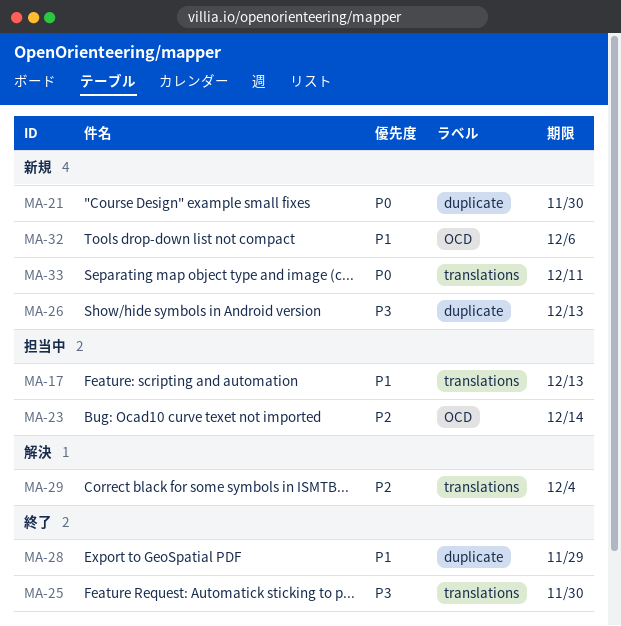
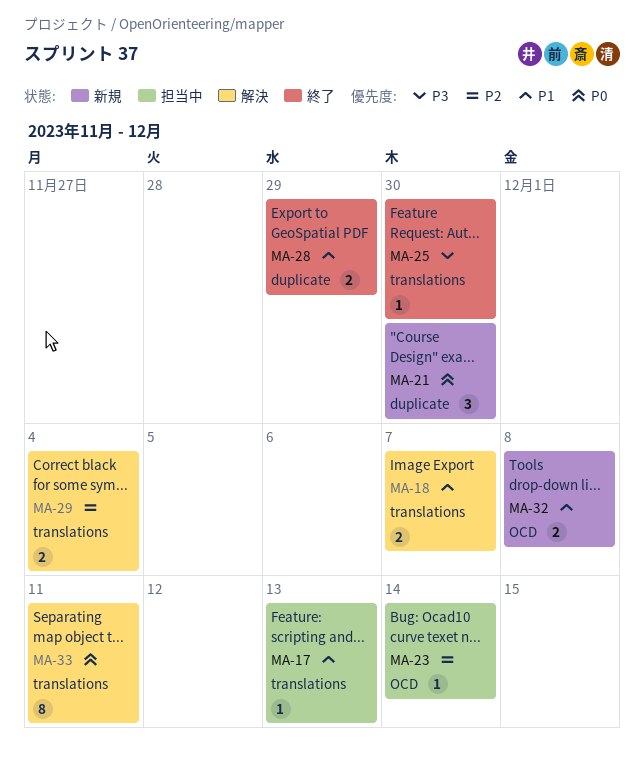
MA-18: none -> present
MA-26: present -> none
MA-32, due: Dec 6 -> Dec 8
MA-33, status: 新規 -> 解決

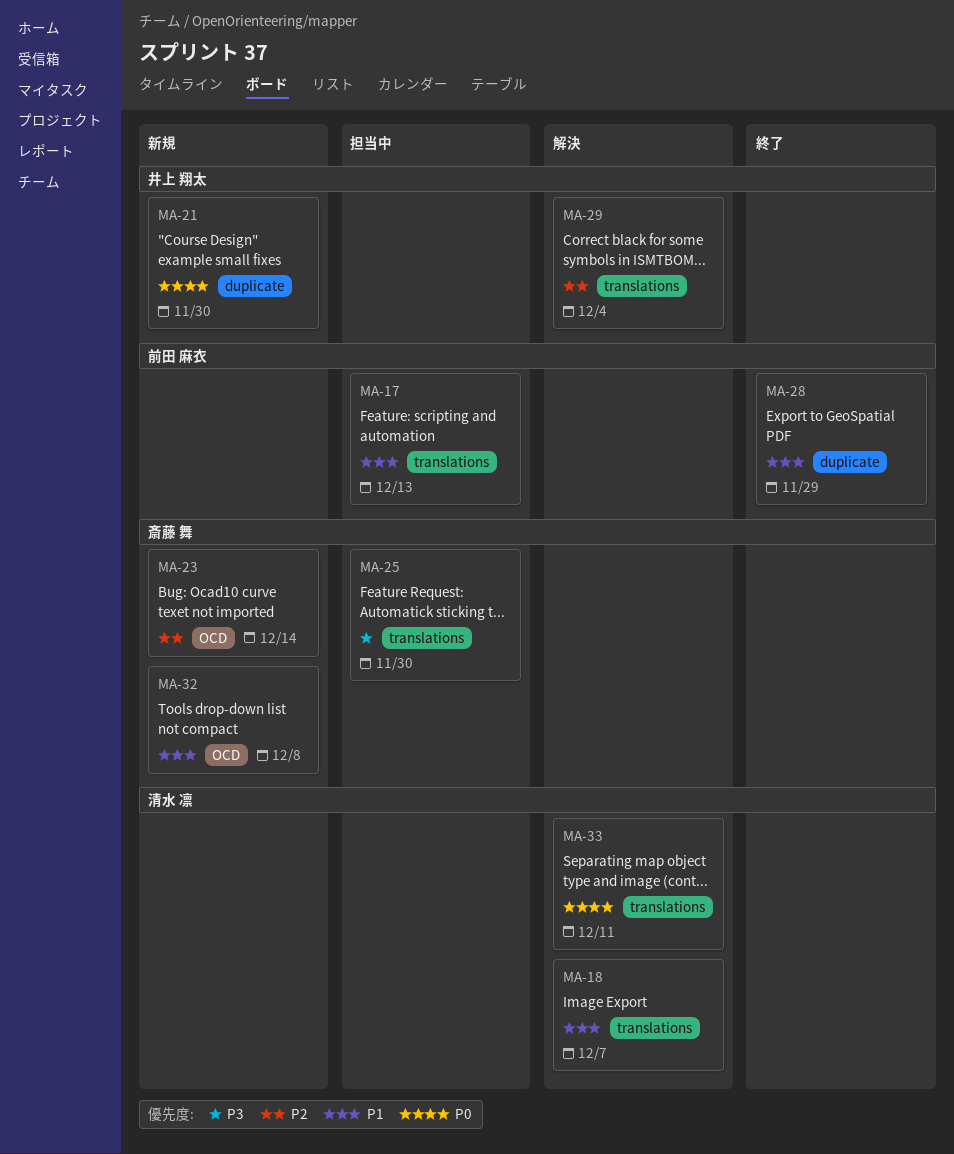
MA-23, status: 担当中 -> 新規
MA-25, status: 終了 -> 担当中

